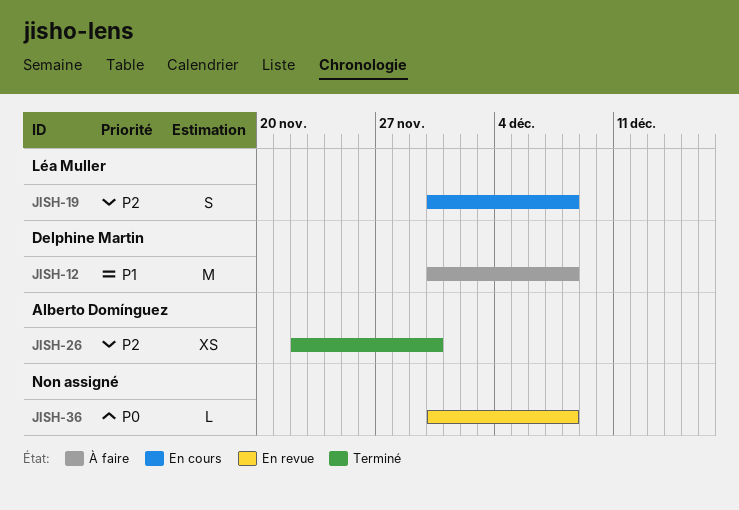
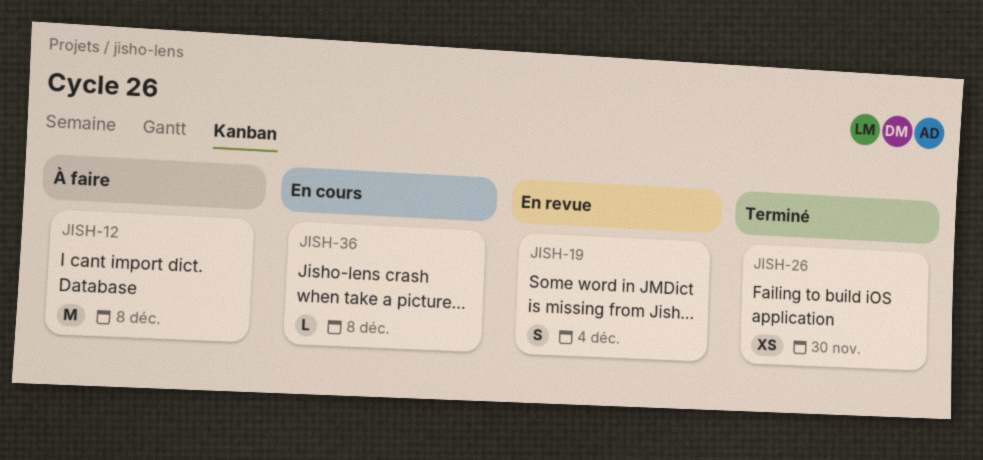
JISH-19, status: En cours -> En revue
JISH-19, due: Dec 8 -> Dec 4
JISH-36, status: En revue -> En cours

